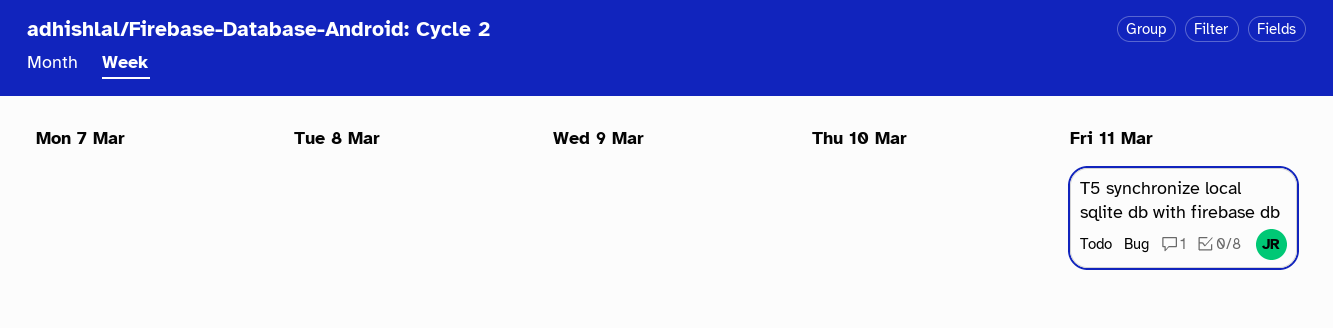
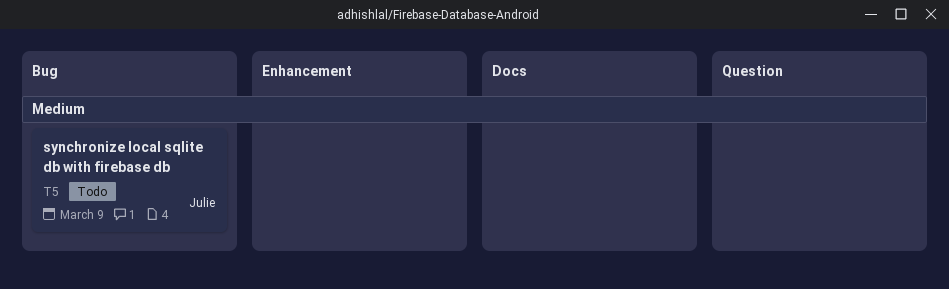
T5, due: Mar 11 -> Mar 9

